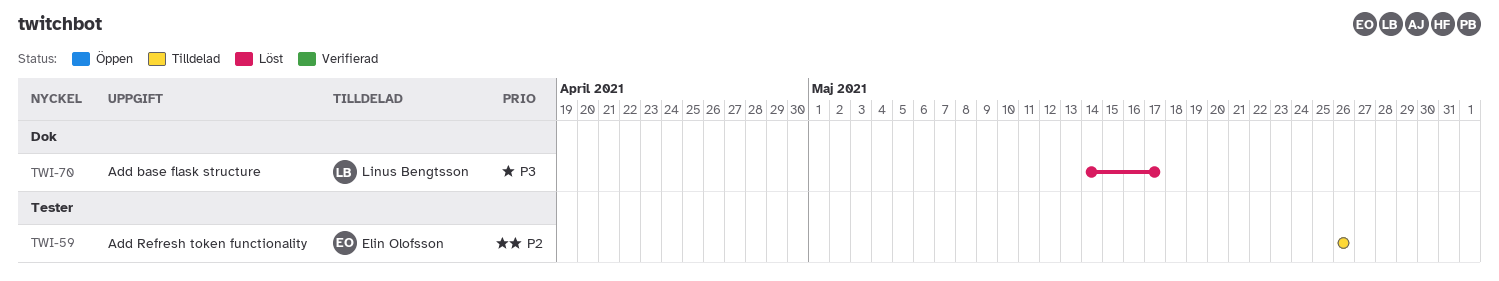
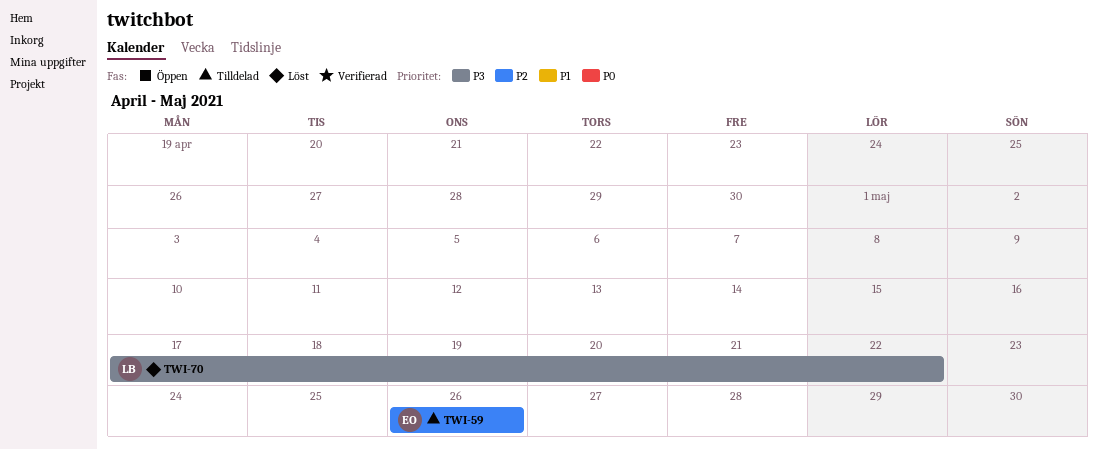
TWI-70, start: May 14 -> May 17
TWI-70, due: May 17 -> May 22

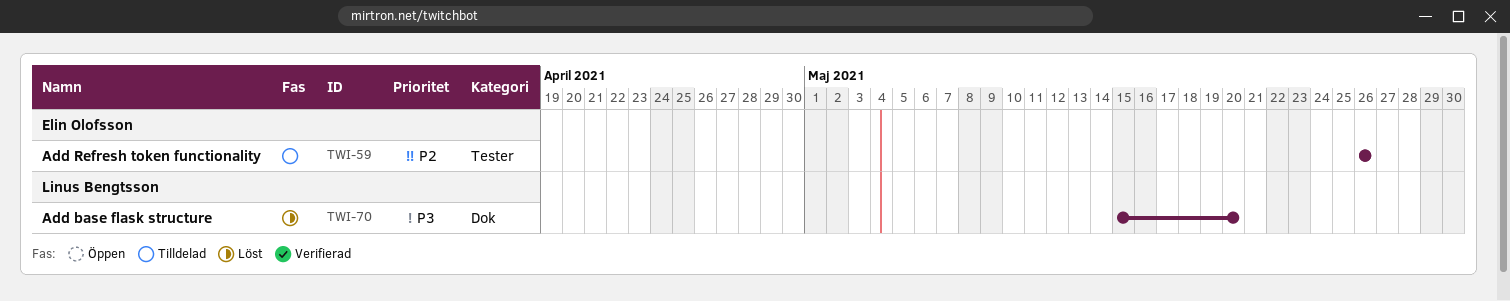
TWI-70, start: May 17 -> May 15
TWI-70, due: May 22 -> May 20

